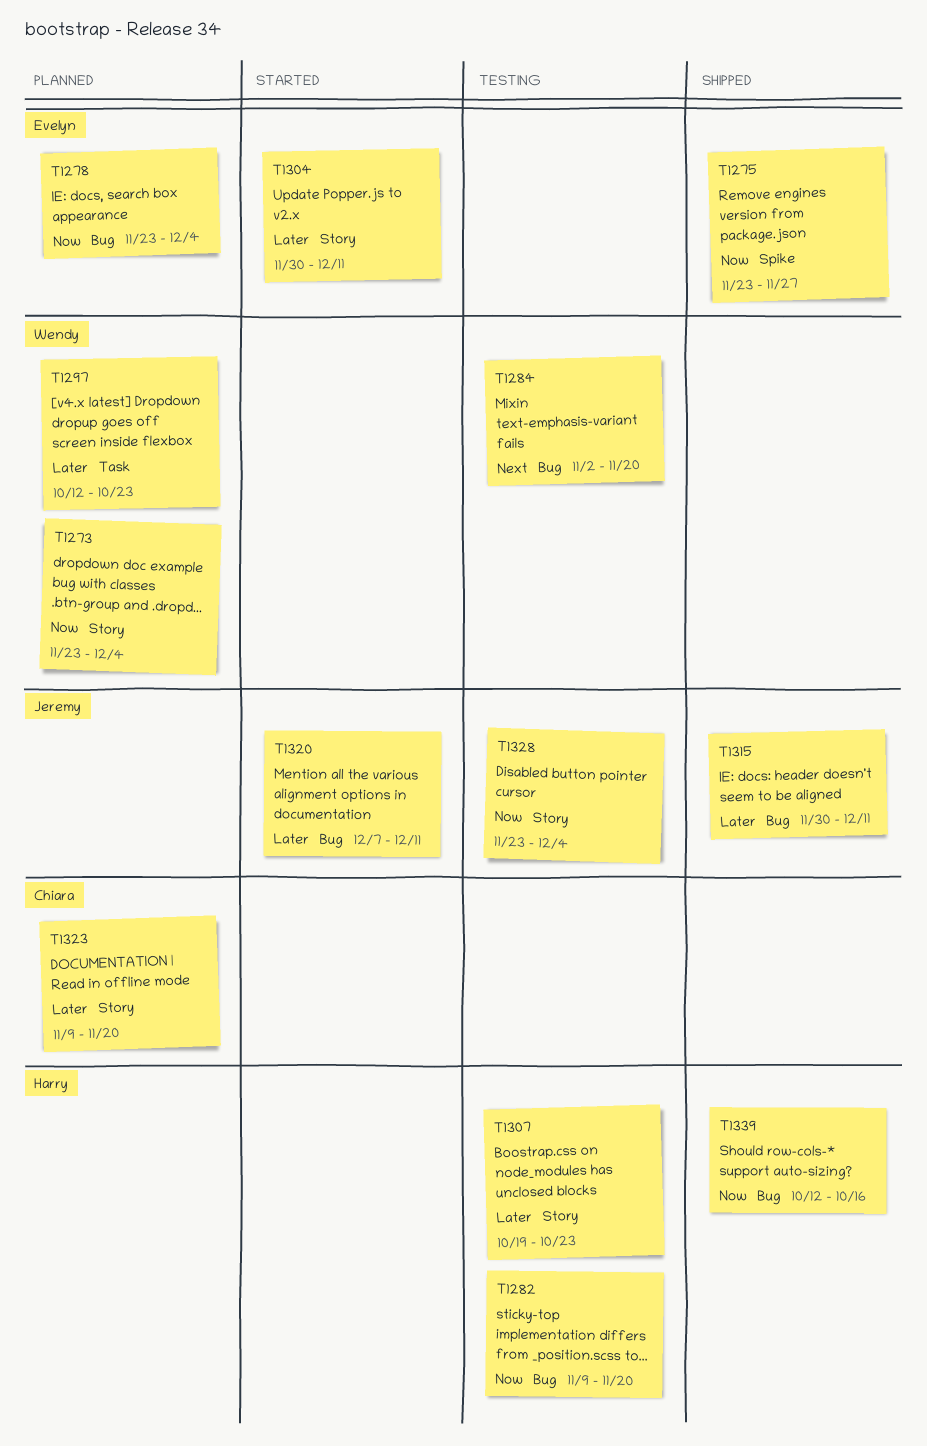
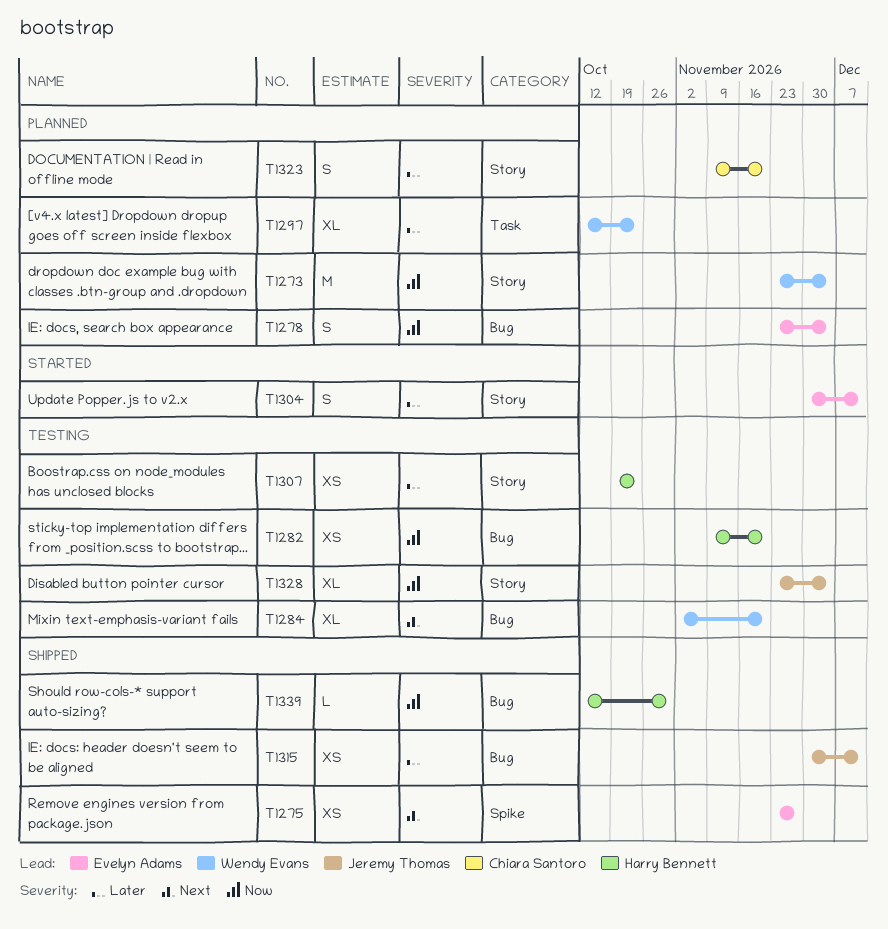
T1275, priority: Now -> Next
T1320: present -> none
T1339, due: Oct 16 -> Oct 30

